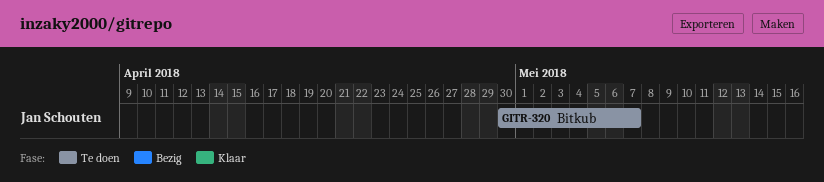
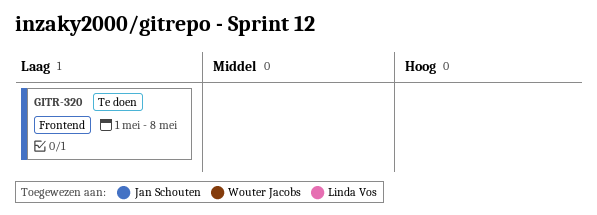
GITR-320, start: Apr 30 -> May 1
GITR-320, due: May 7 -> May 8

